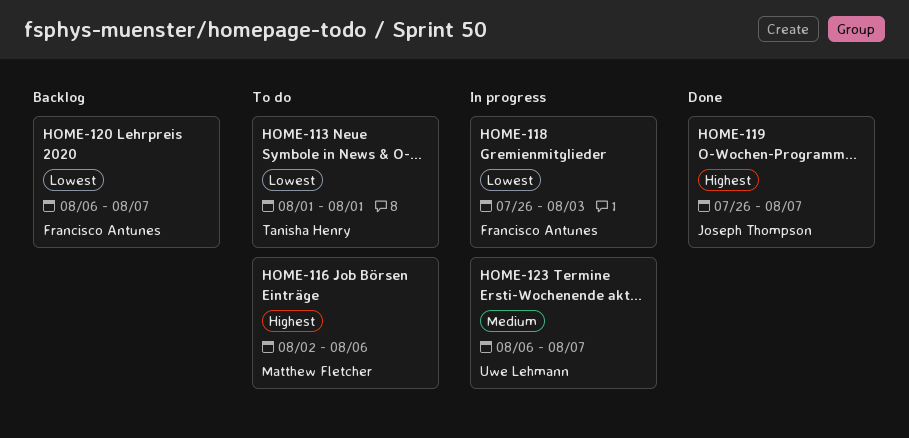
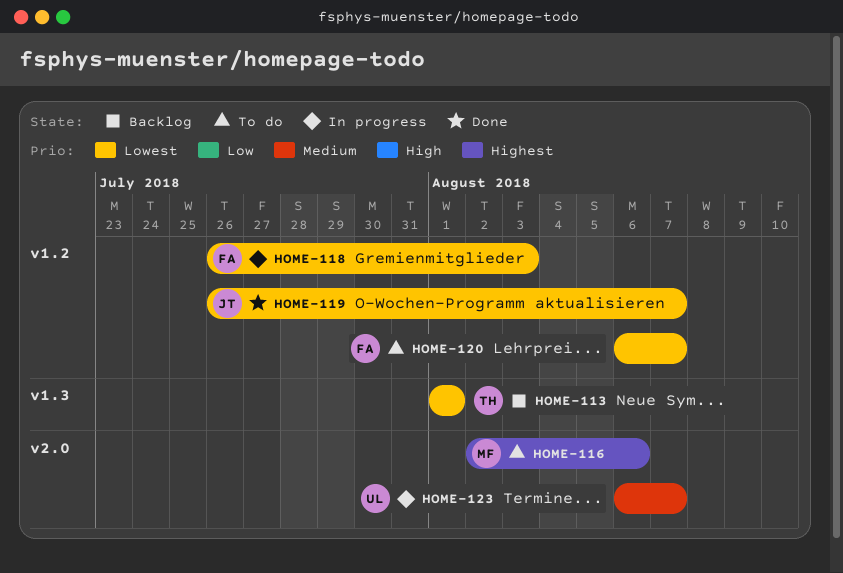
HOME-113, status: To do -> Backlog
HOME-119, priority: Highest -> Lowest
HOME-120, status: Backlog -> To do

